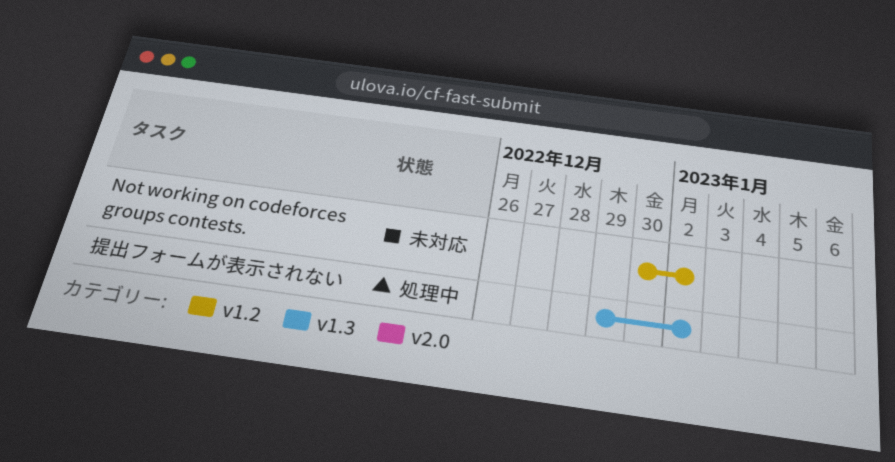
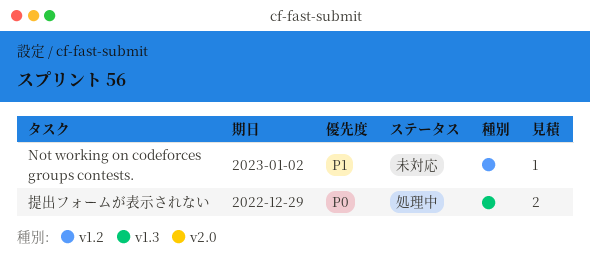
提出フォームが表示されない, due: Jan 2 -> Dec 29

